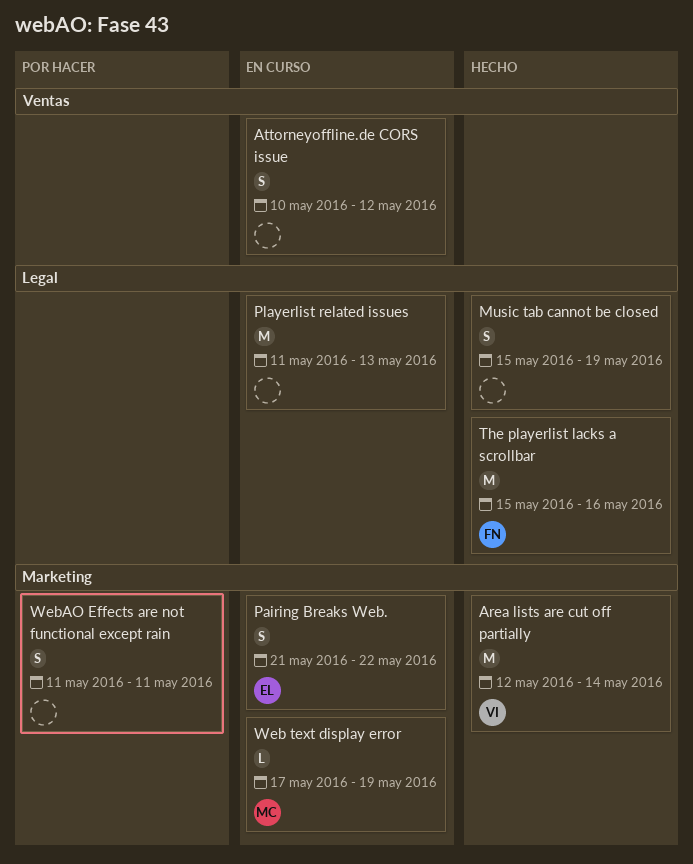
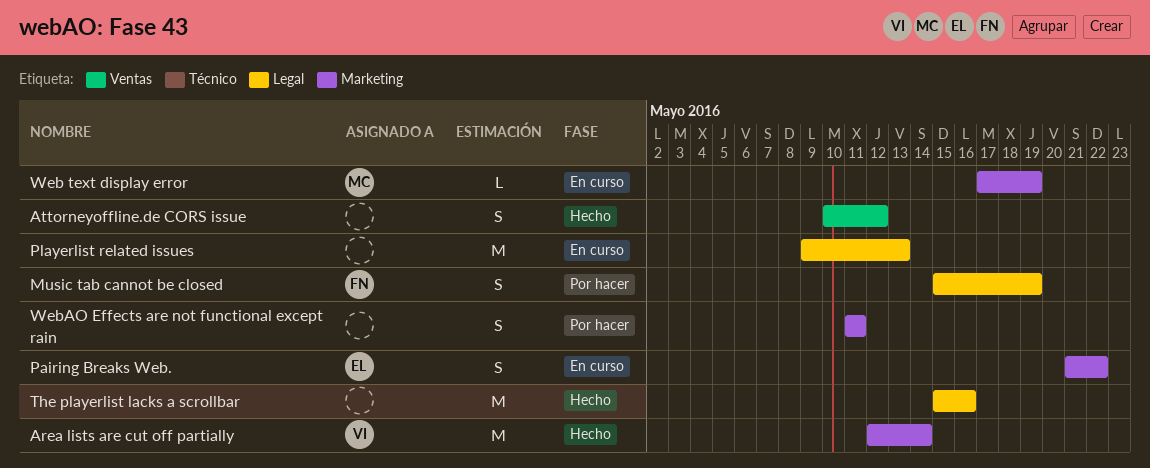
Attorneyoffline.de CORS issue, status: En curso -> Hecho
Music tab cannot be closed, status: Hecho -> Por hacer
Music tab cannot be closed, owner: none -> FN
Playerlist related issues, start: May 11 -> May 9
The playerlist lacks a scrollbar, owner: FN -> none

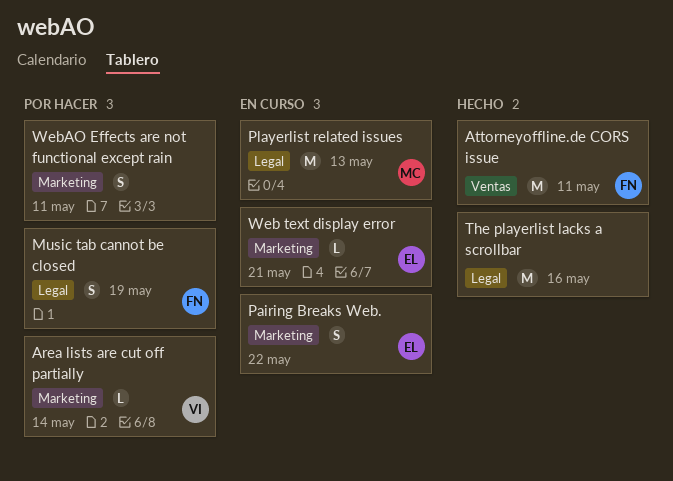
Area lists are cut off partially, status: Hecho -> Por hacer
Area lists are cut off partially, estimate: M -> L
Attorneyoffline.de CORS issue, owner: none -> FN
Attorneyoffline.de CORS issue, estimate: S -> M
Attorneyoffline.de CORS issue, due: May 12 -> May 11
Playerlist related issues, owner: none -> MC
Web text display error, owner: MC -> EL
Web text display error, due: May 19 -> May 21

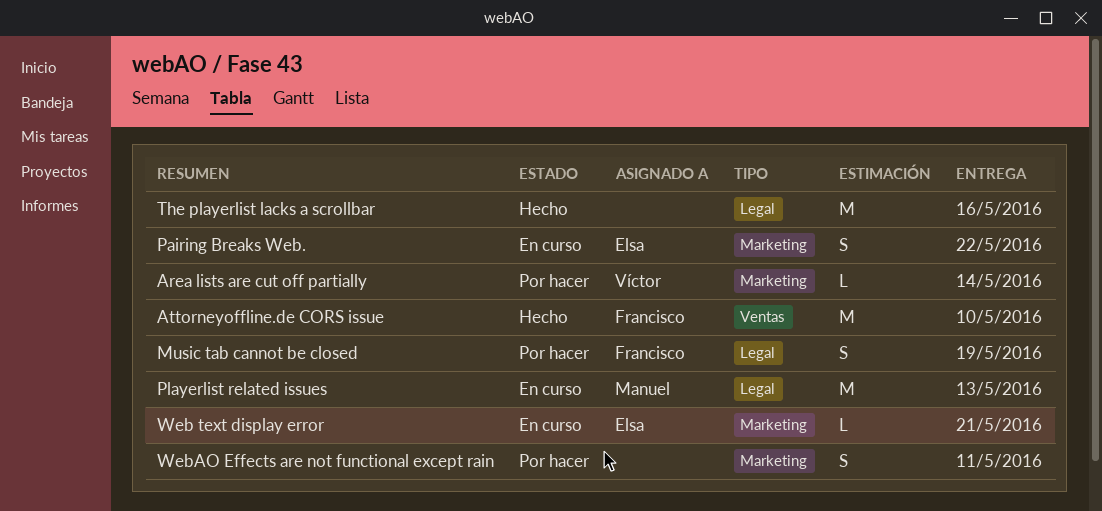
Attorneyoffline.de CORS issue, due: May 11 -> May 10

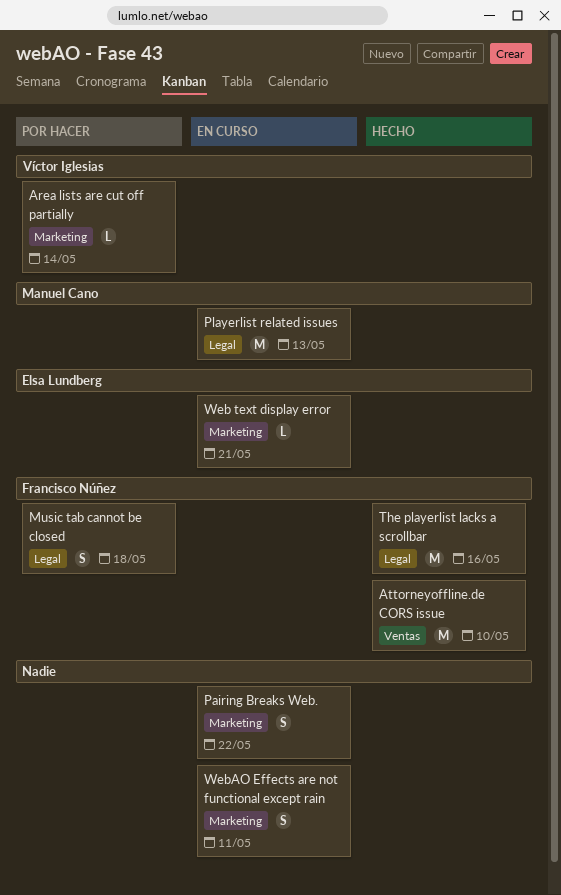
Music tab cannot be closed, due: May 19 -> May 18
Pairing Breaks Web., owner: Elsa Lundberg -> none
The playerlist lacks a scrollbar, owner: none -> Francisco Núñez
WebAO Effects are not functional except rain, status: Por hacer -> En curso

